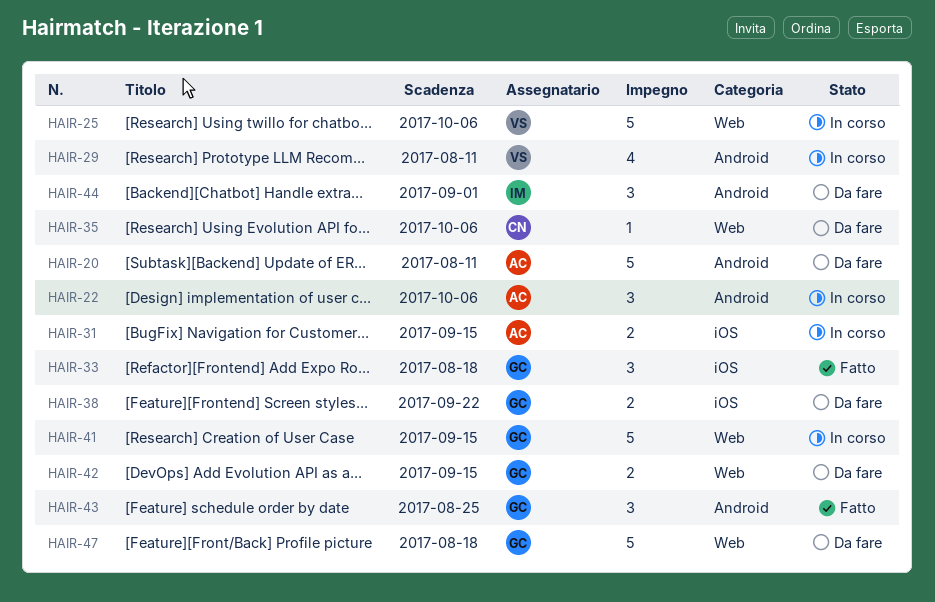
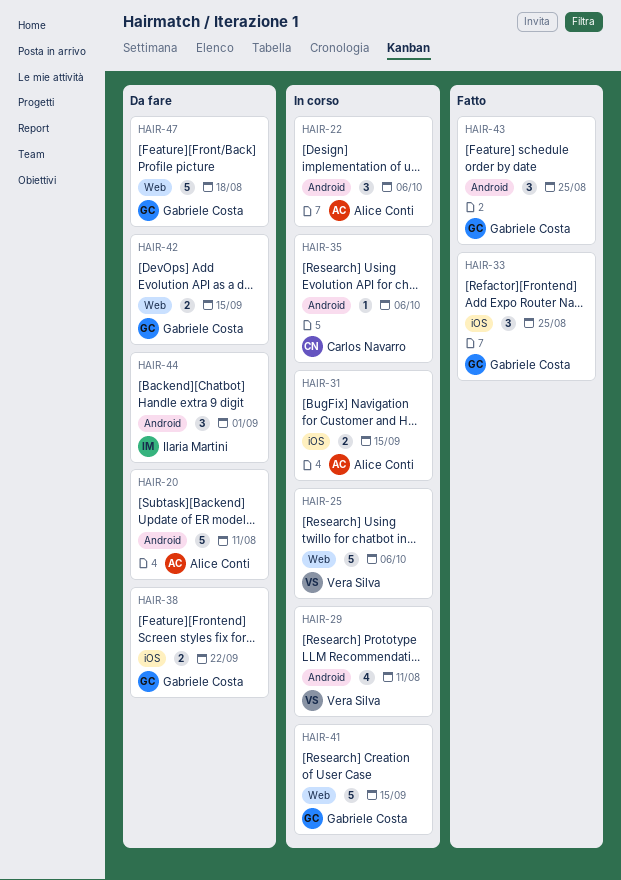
HAIR-33, due: Aug 18 -> Aug 25
HAIR-35, status: Da fare -> In corso
HAIR-35, label: Web -> Android

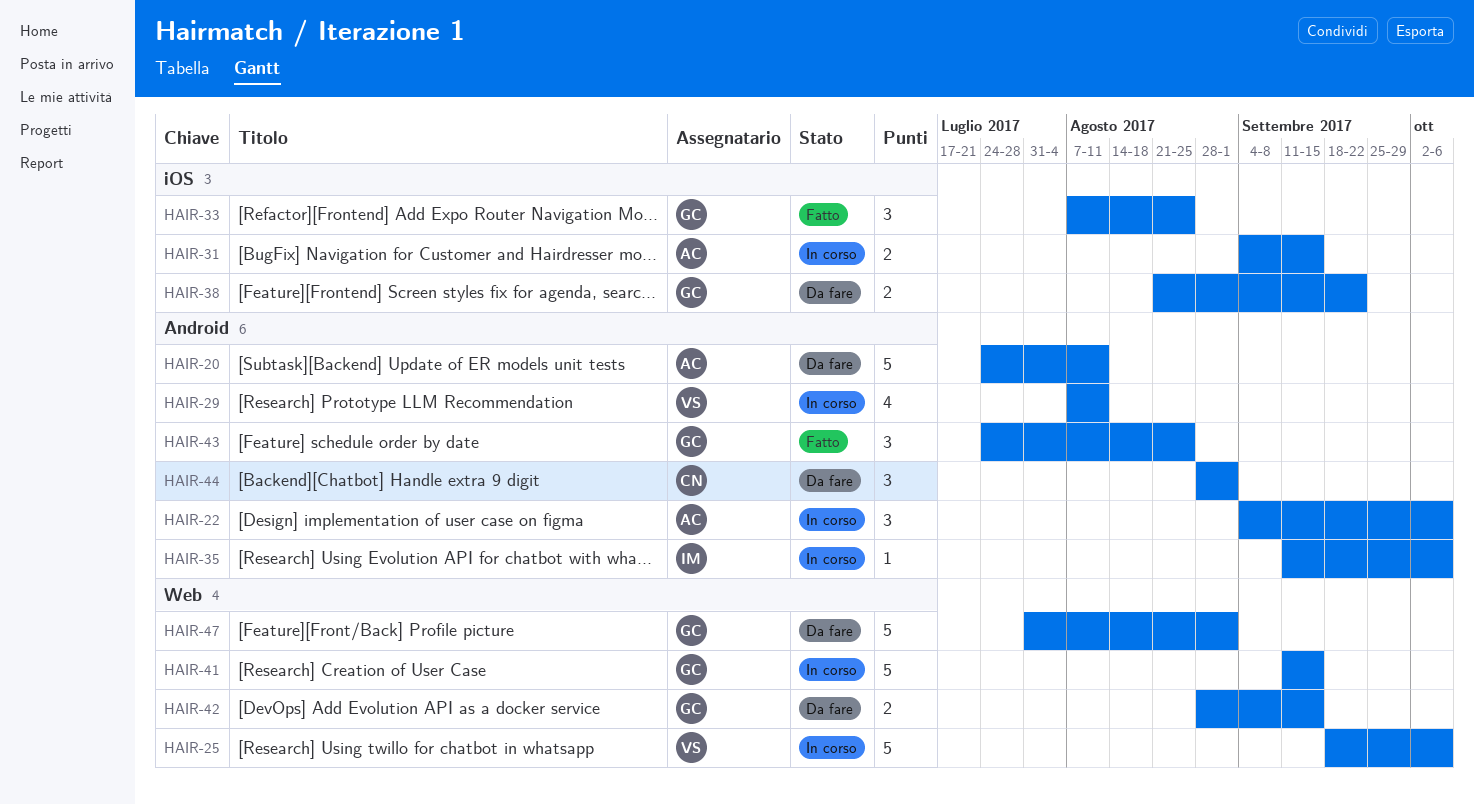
HAIR-35, owner: Carlos Navarro -> Ilaria Martini
HAIR-44, owner: Ilaria Martini -> Carlos Navarro
HAIR-47, due: Aug 18 -> Sep 1

